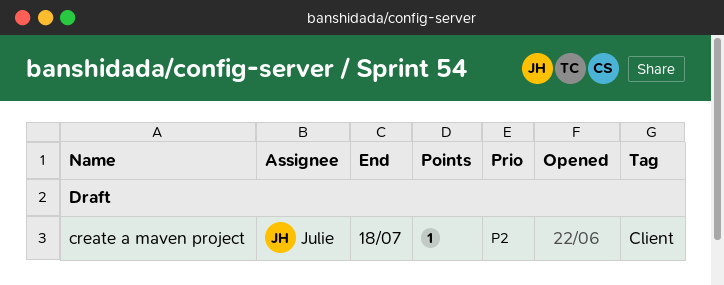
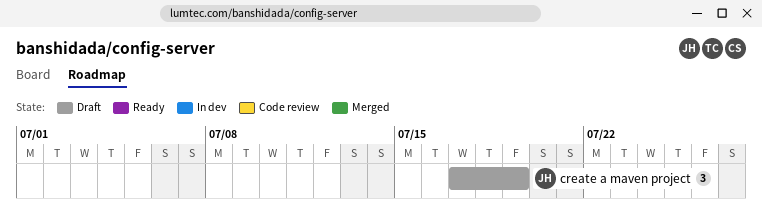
create a maven project, estimate: 1 -> 3
create a maven project, due: Jul 18 -> Jul 19

